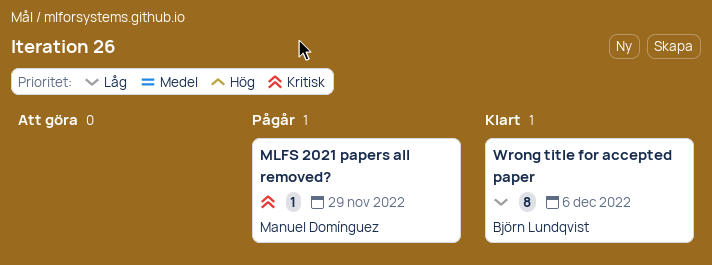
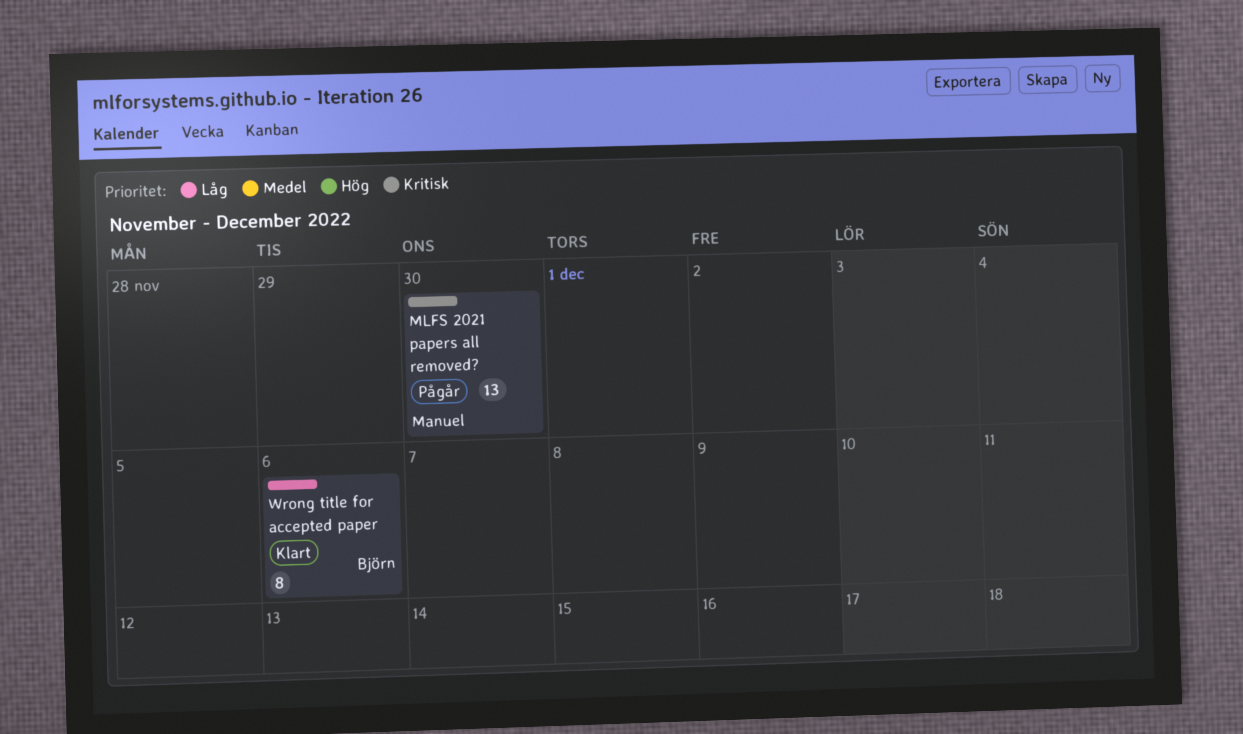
MLFS 2021 papers all removed?, estimate: 1 -> 13
MLFS 2021 papers all removed?, due: Nov 29 -> Nov 30

